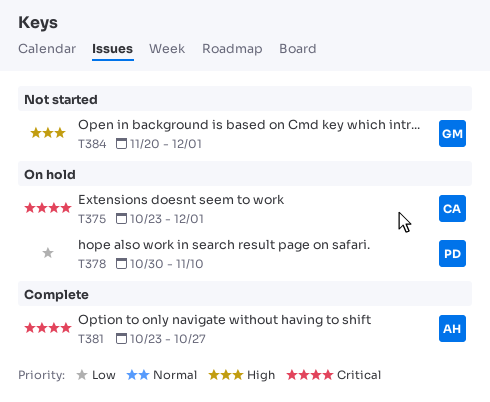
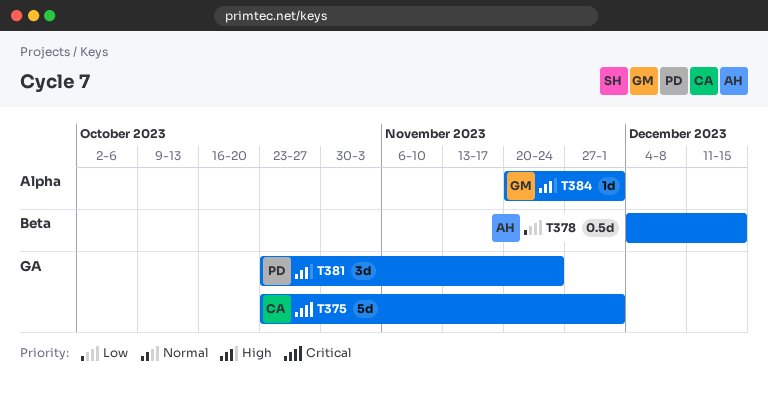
T378, owner: PD -> AH
T378, start: Oct 30 -> Dec 4
T378, due: Nov 10 -> Dec 15
T381, owner: AH -> PD
T381, priority: Critical -> High
T381, due: Oct 27 -> Nov 24

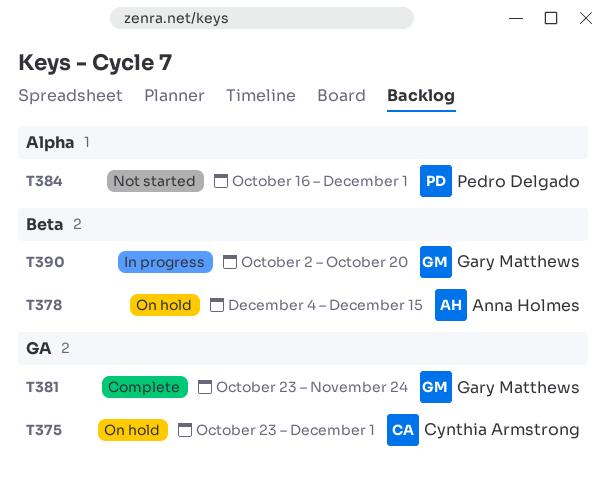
T381, owner: Pedro Delgado -> Gary Matthews
T384, owner: Gary Matthews -> Pedro Delgado
T384, start: Nov 20 -> Oct 16
T390: none -> present

